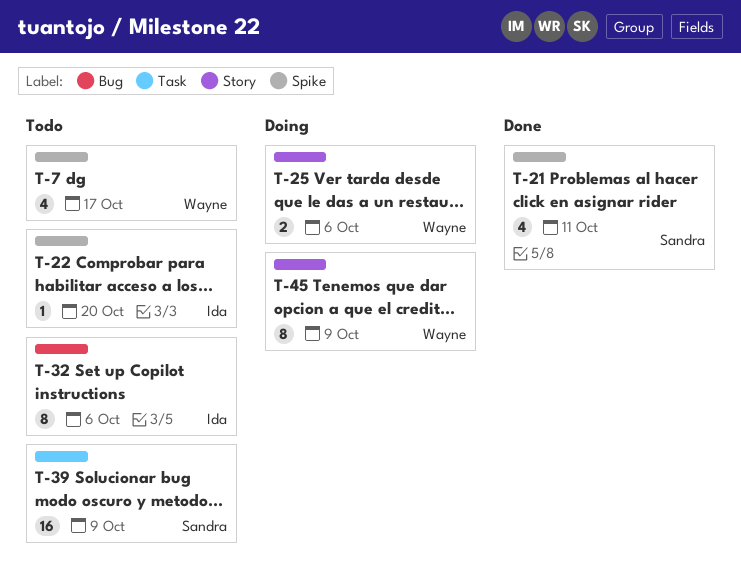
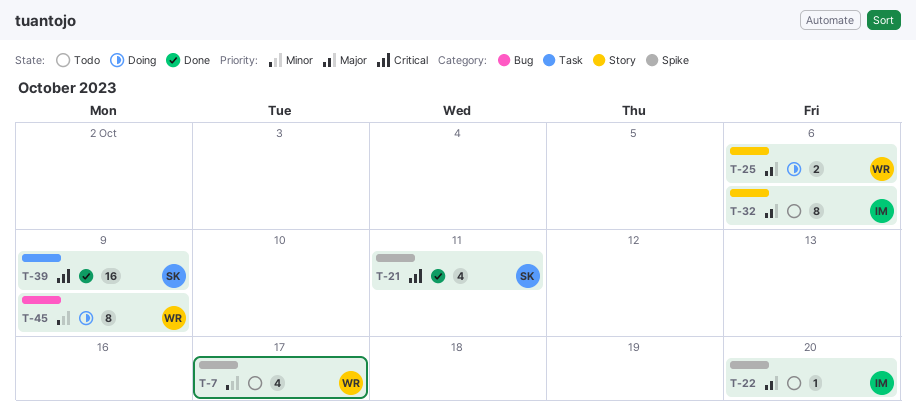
T-32, label: Bug -> Story
T-39, status: Todo -> Done
T-45, label: Story -> Bug

